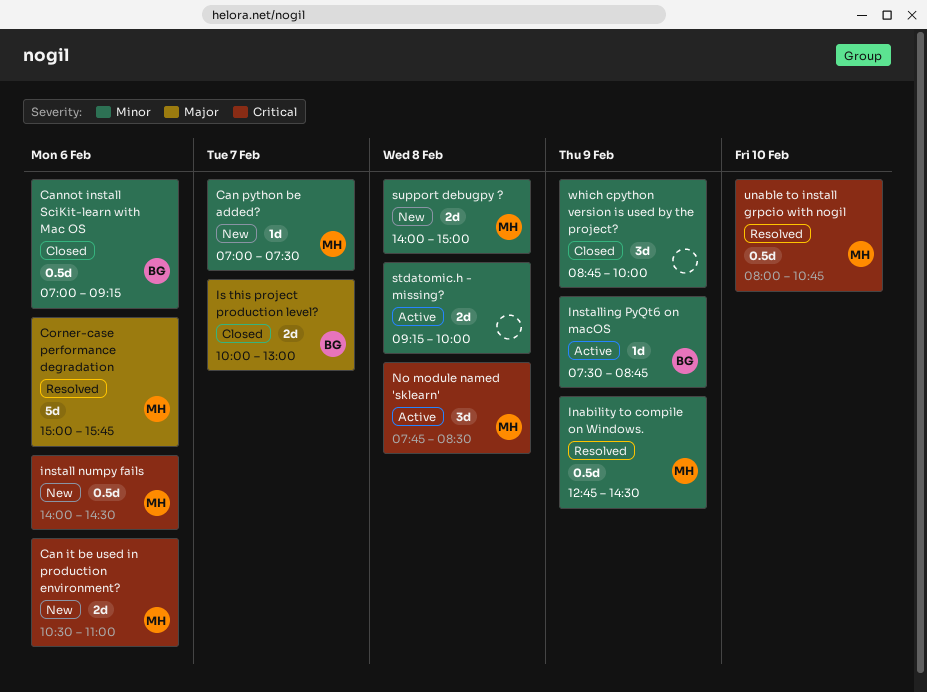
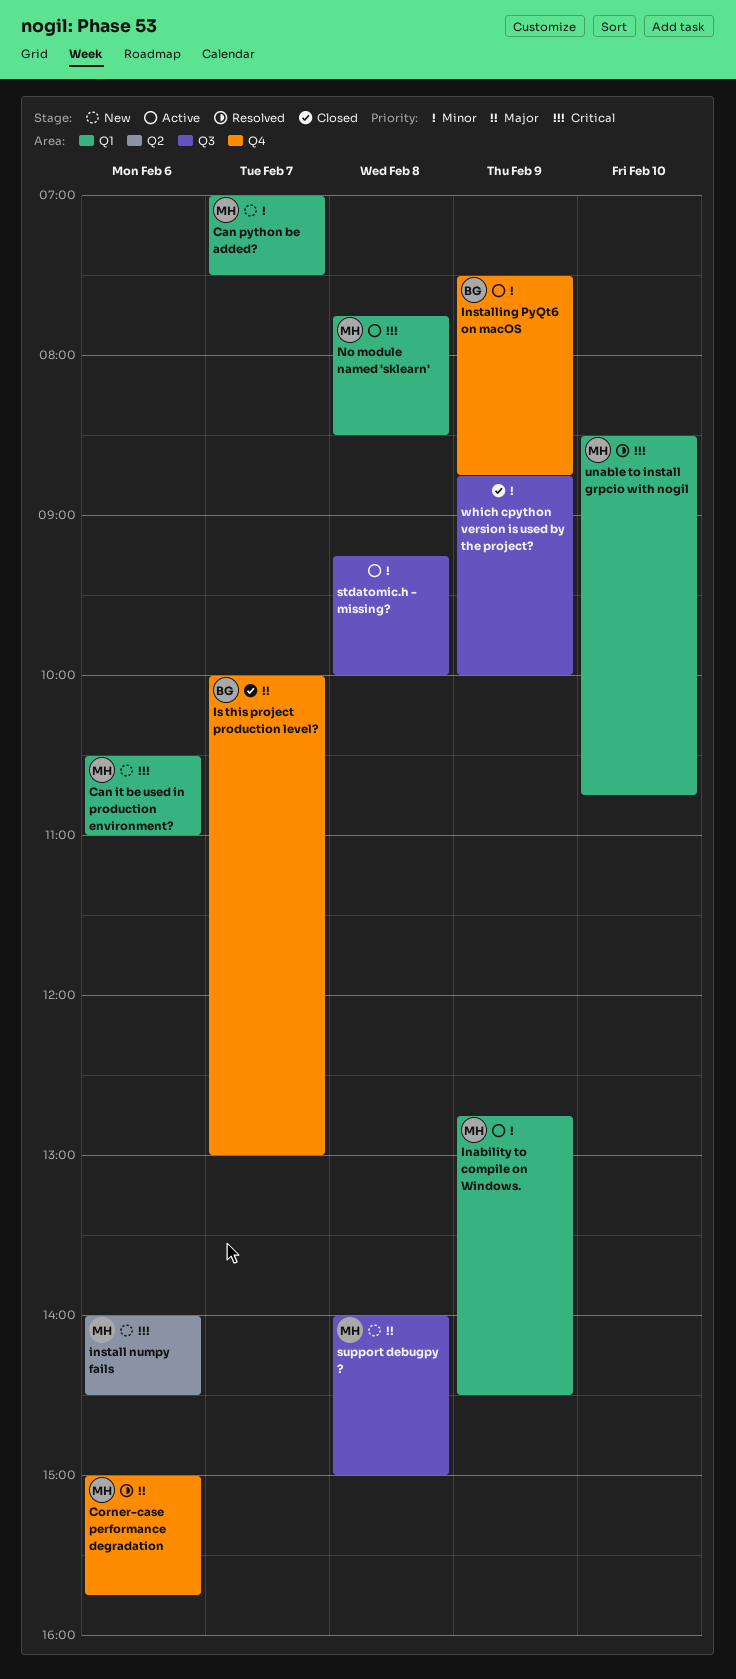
Cannot install SciKit-learn with Mac OS: present -> none
Inability to compile on Windows., status: Resolved -> Active
support debugpy ?, priority: Minor -> Major
unable to install grpcio with nogil, begins: 08:00 -> 08:30

